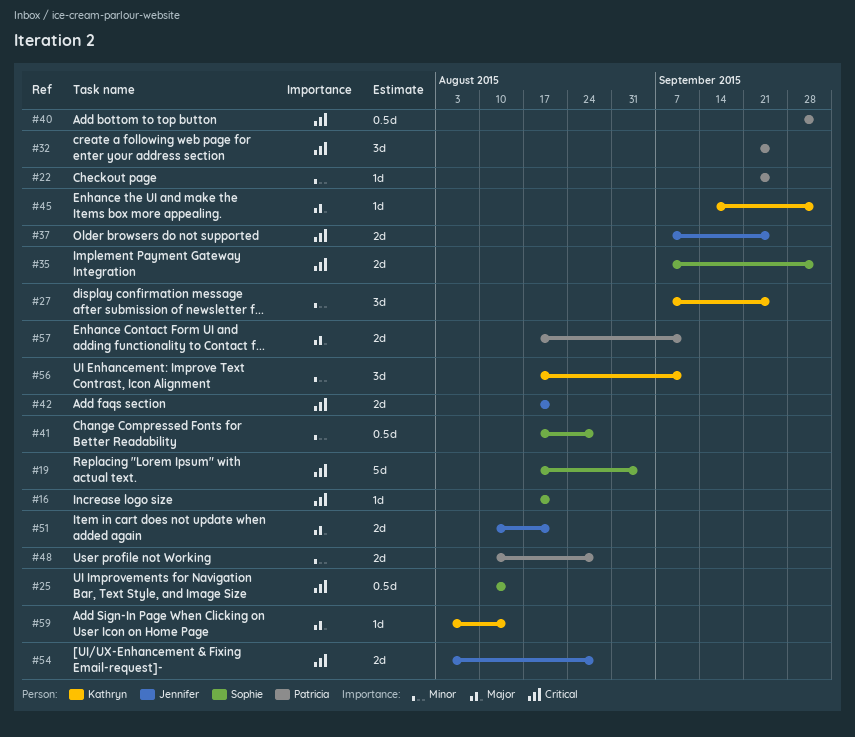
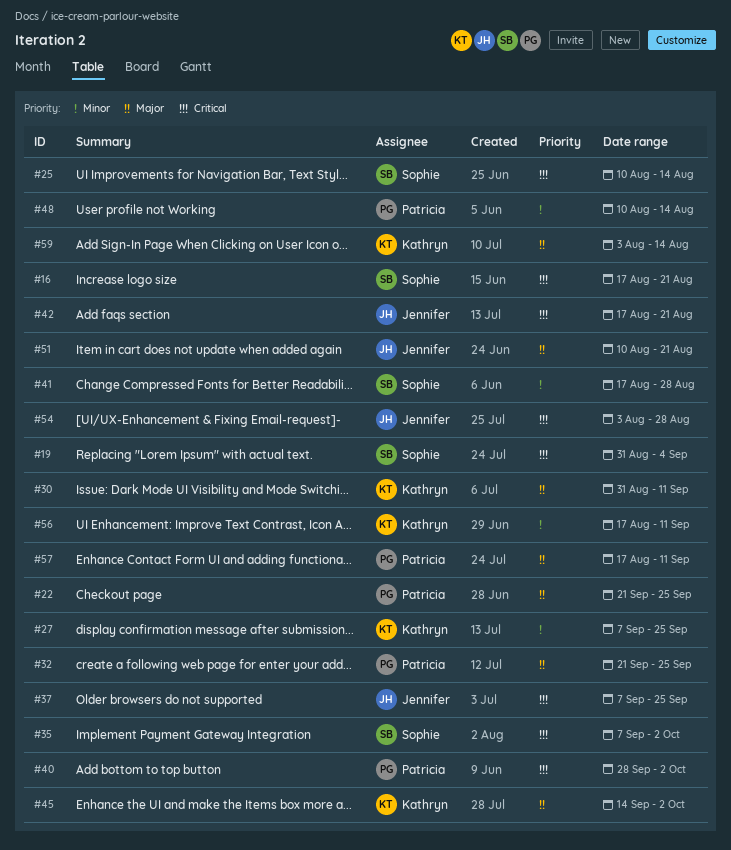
#19, start: Aug 17 -> Aug 31
#22, priority: Minor -> Major
#30: none -> present
#32, priority: Critical -> Major
#48, due: Aug 28 -> Aug 14

